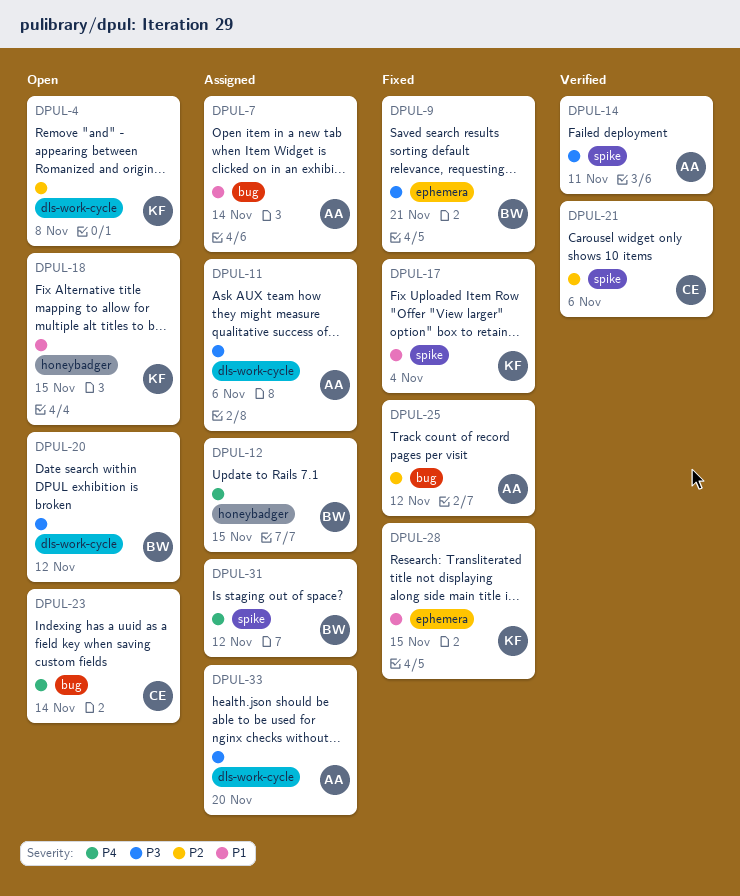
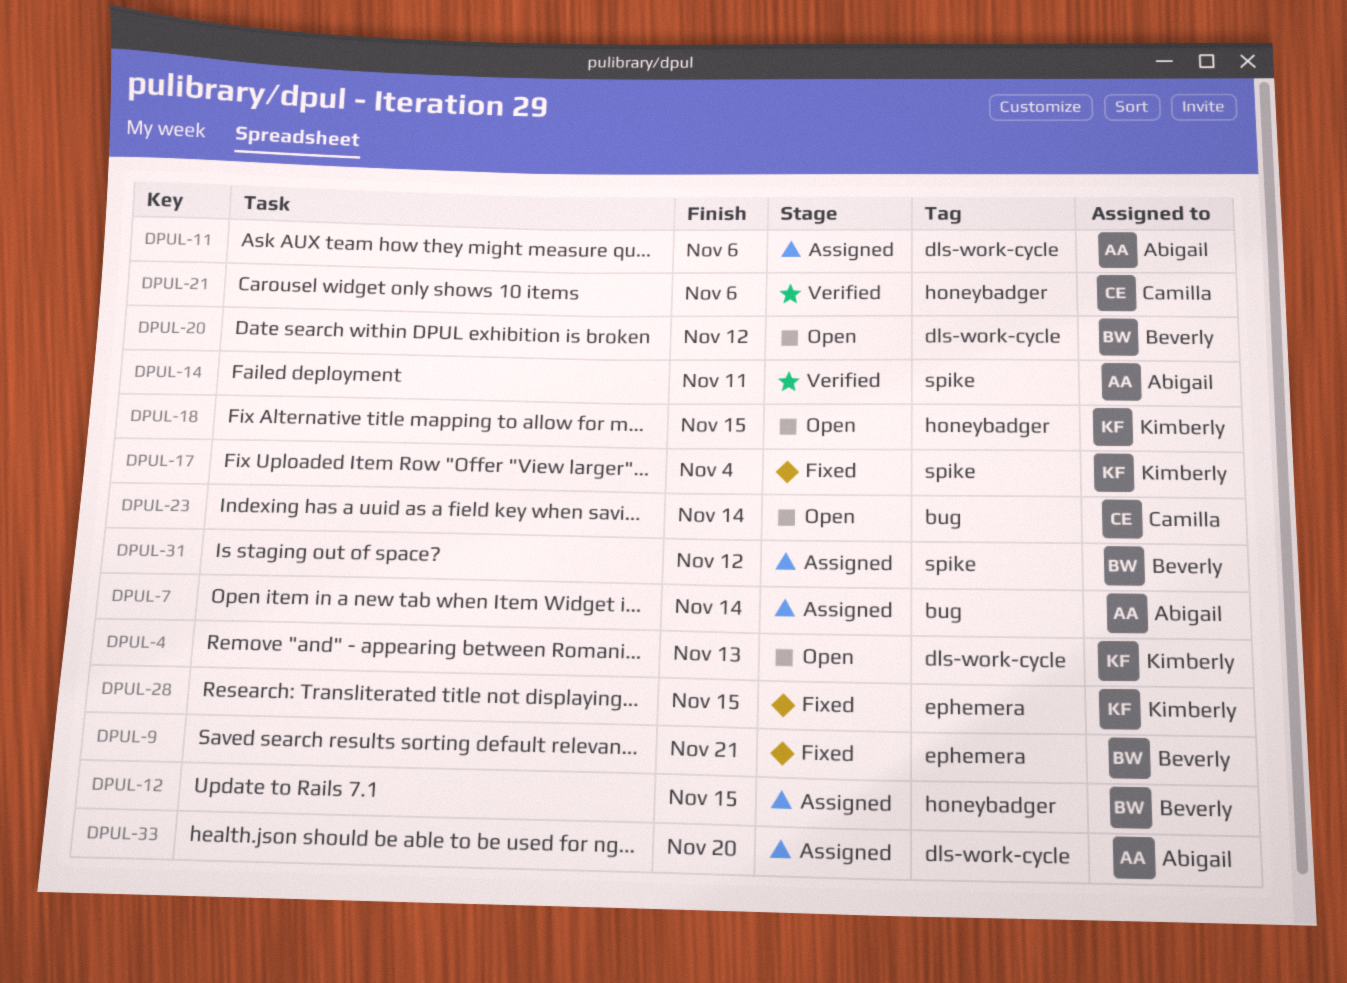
DPUL-4, due: Nov 8 -> Nov 13
DPUL-21, label: spike -> honeybadger
DPUL-25: present -> none

